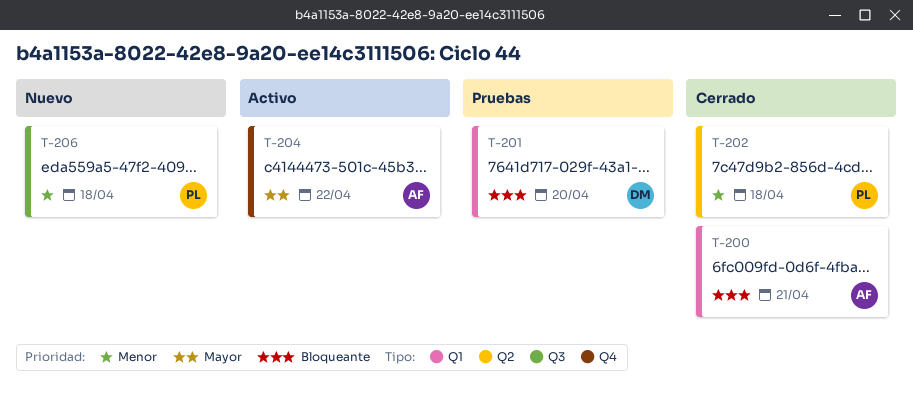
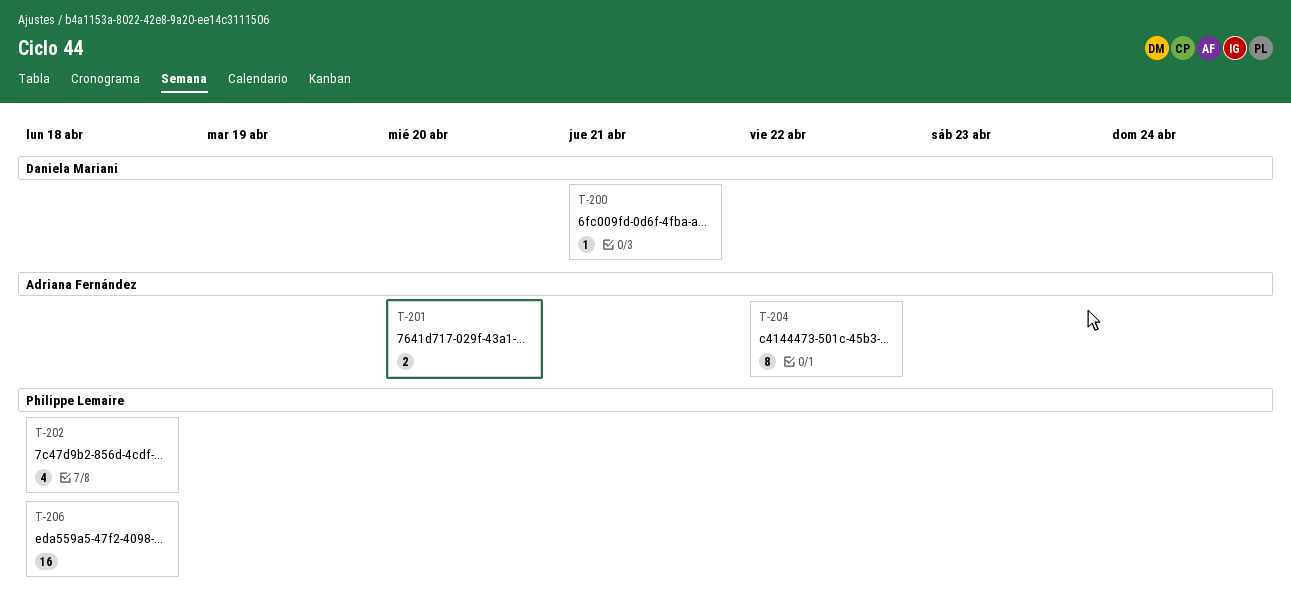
T-200, owner: Adriana Fernández -> Daniela Mariani
T-201, owner: Daniela Mariani -> Adriana Fernández

